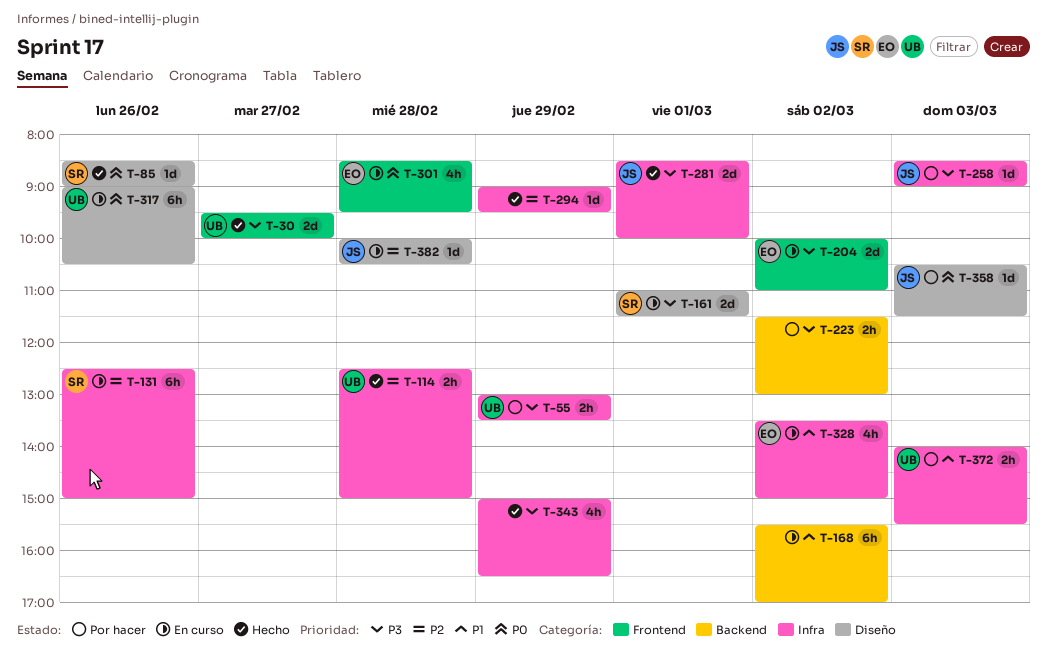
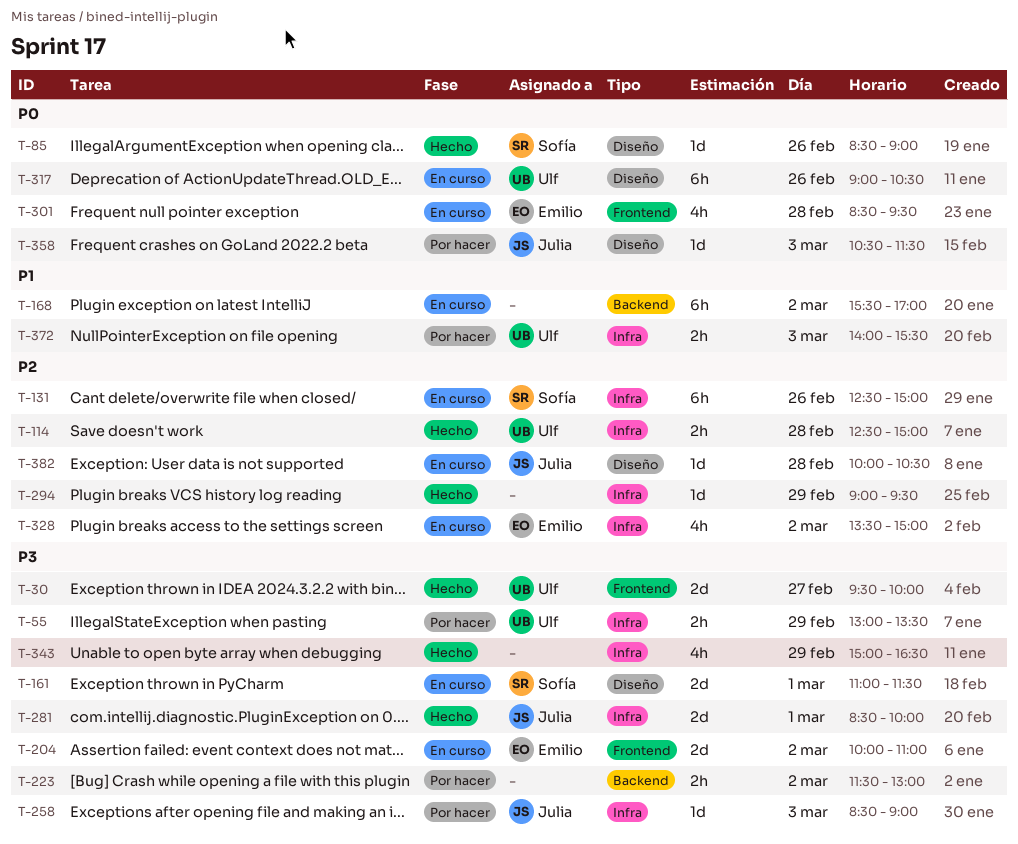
T-328, priority: P1 -> P2

